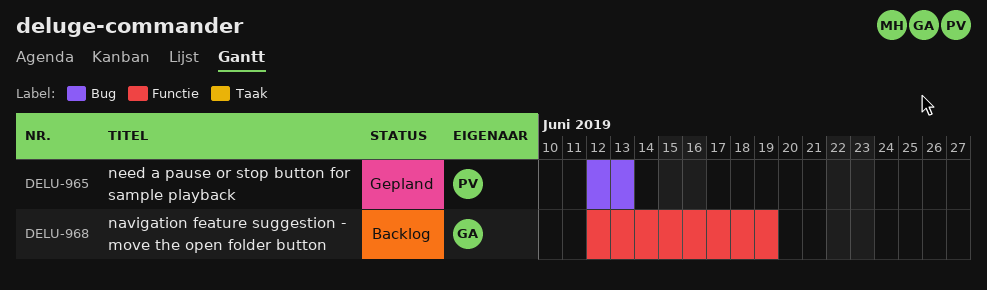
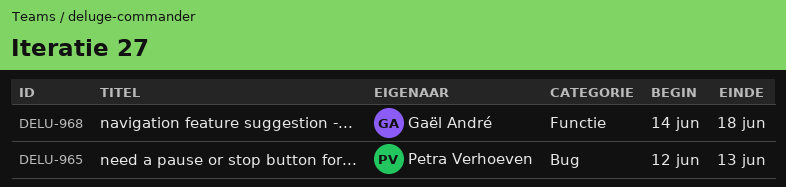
DELU-968, start: Jun 12 -> Jun 14
DELU-968, due: Jun 19 -> Jun 18

